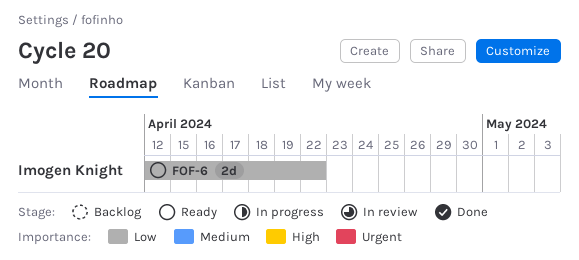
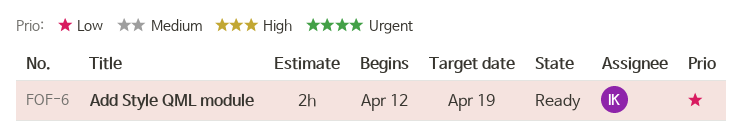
FOF-6, estimate: 2d -> 2h
FOF-6, due: Apr 22 -> Apr 19

